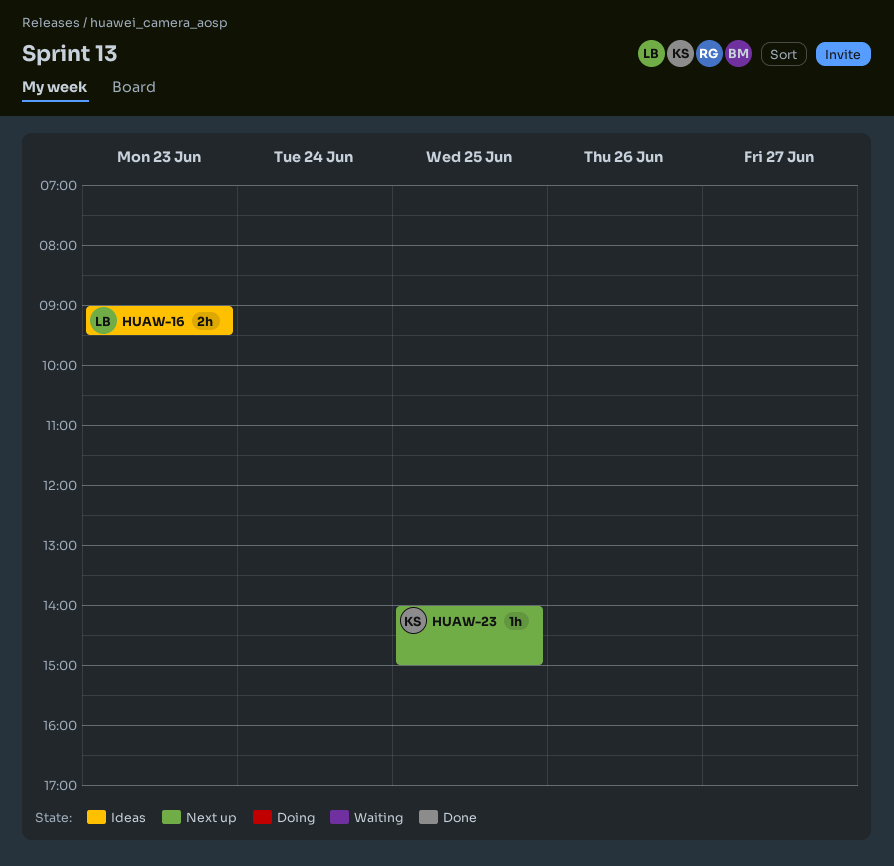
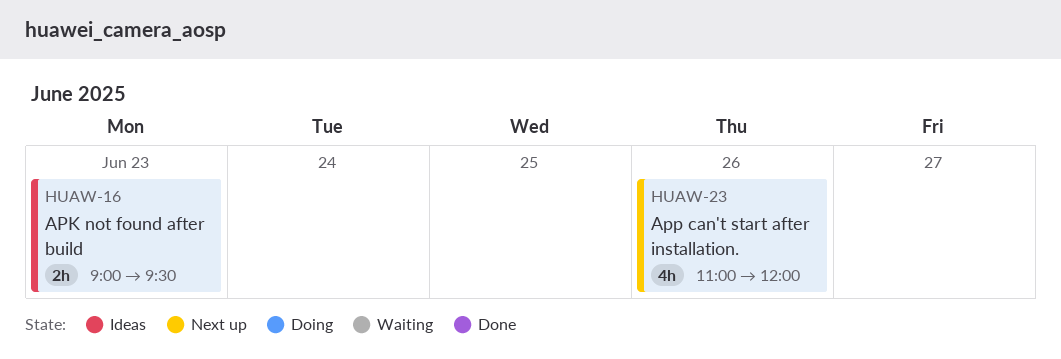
HUAW-23, estimate: 1h -> 4h
HUAW-23, day: Jun 25 -> Jun 26
HUAW-23, begins: 14:00 -> 11:00
HUAW-23, ends: 15:00 -> 12:00

